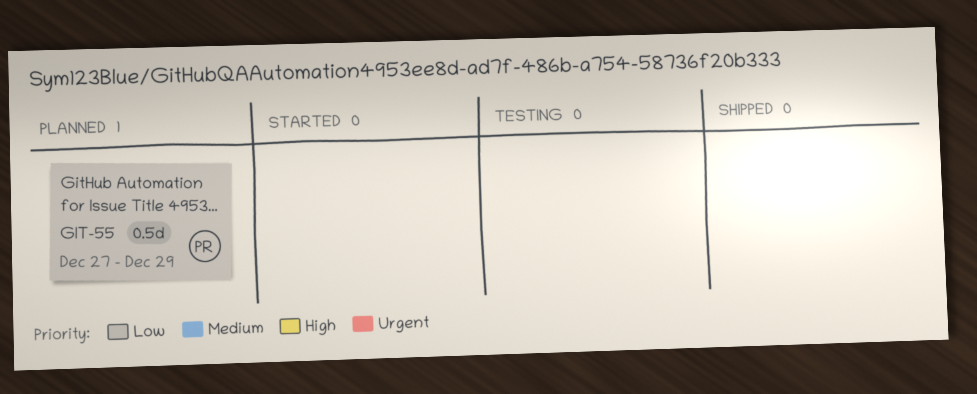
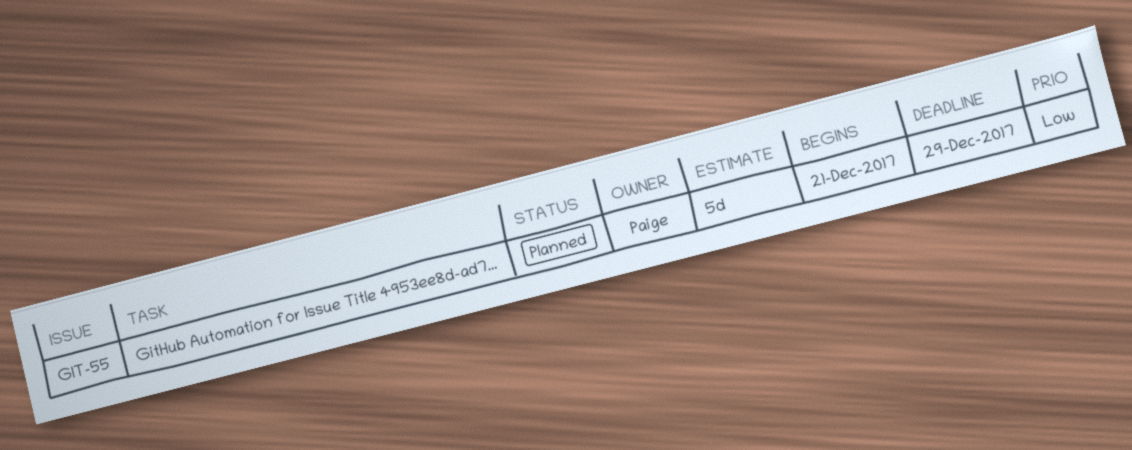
GIT-55, estimate: 0.5d -> 5d
GIT-55, start: Dec 27 -> Dec 21

